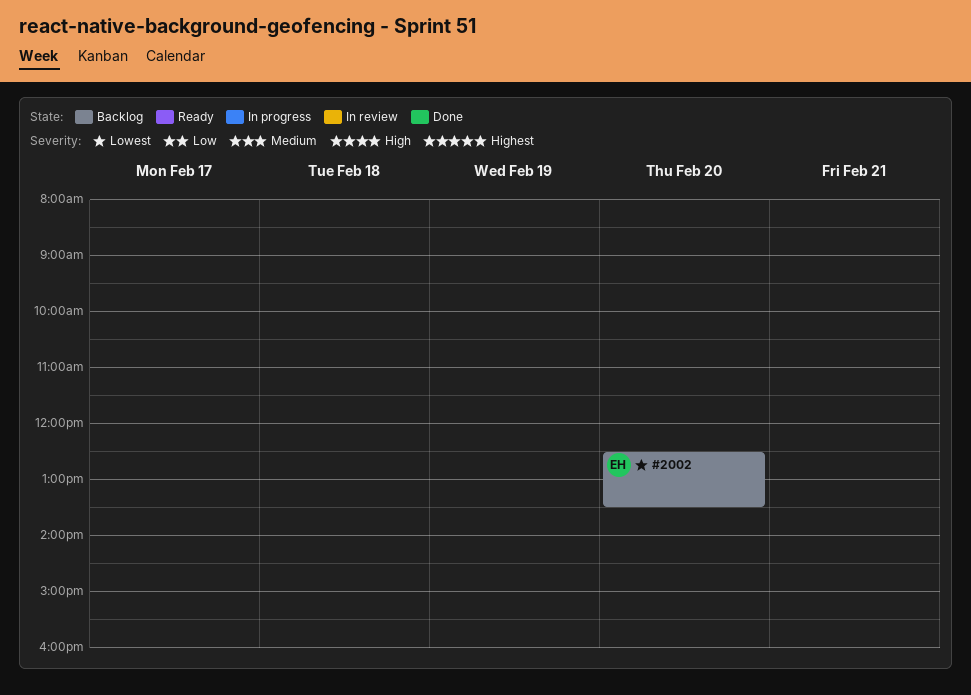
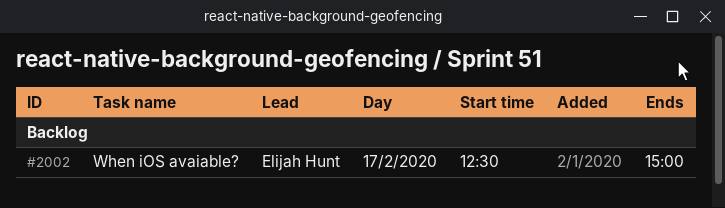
#2002, day: Feb 20 -> Feb 17
#2002, ends: 13:30 -> 15:00

